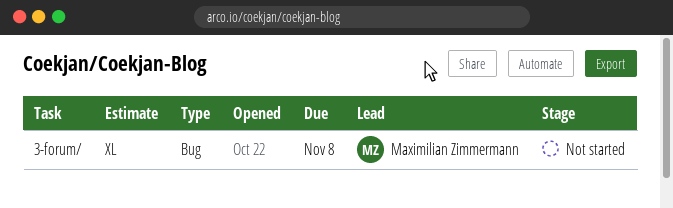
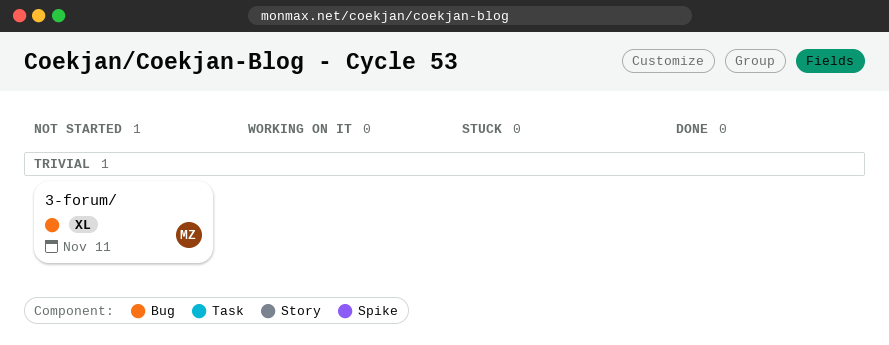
3-forum/, due: Nov 8 -> Nov 11

